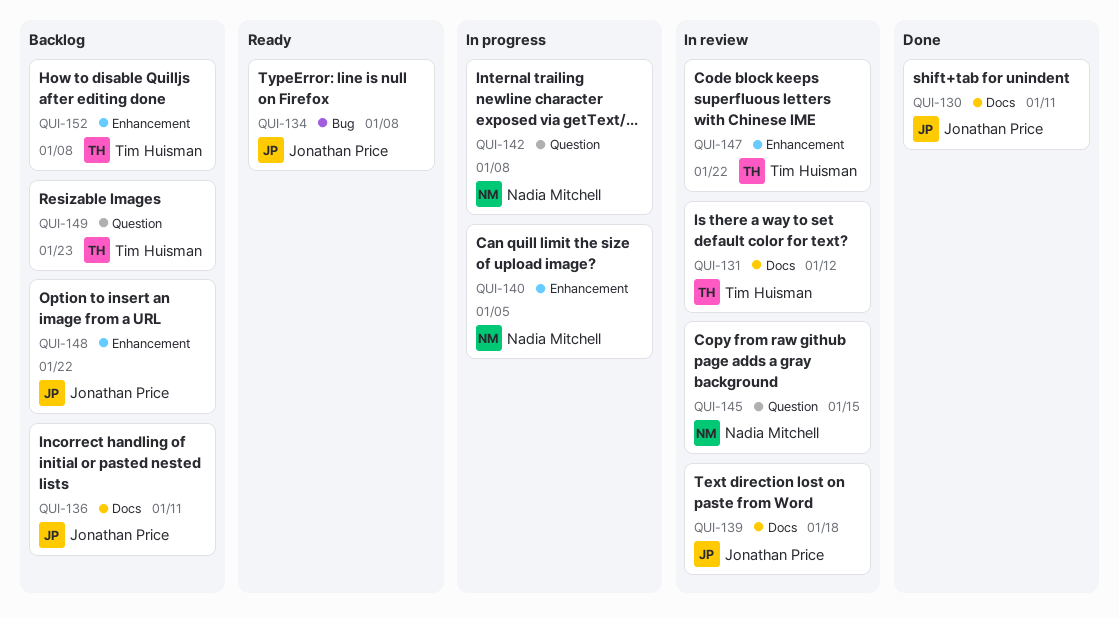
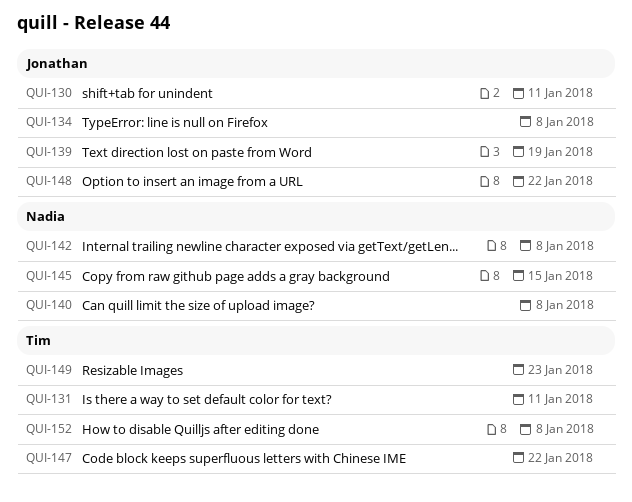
QUI-131, due: Jan 12 -> Jan 11
QUI-136: present -> none
QUI-139, due: Jan 18 -> Jan 19
QUI-140, due: Jan 5 -> Jan 8

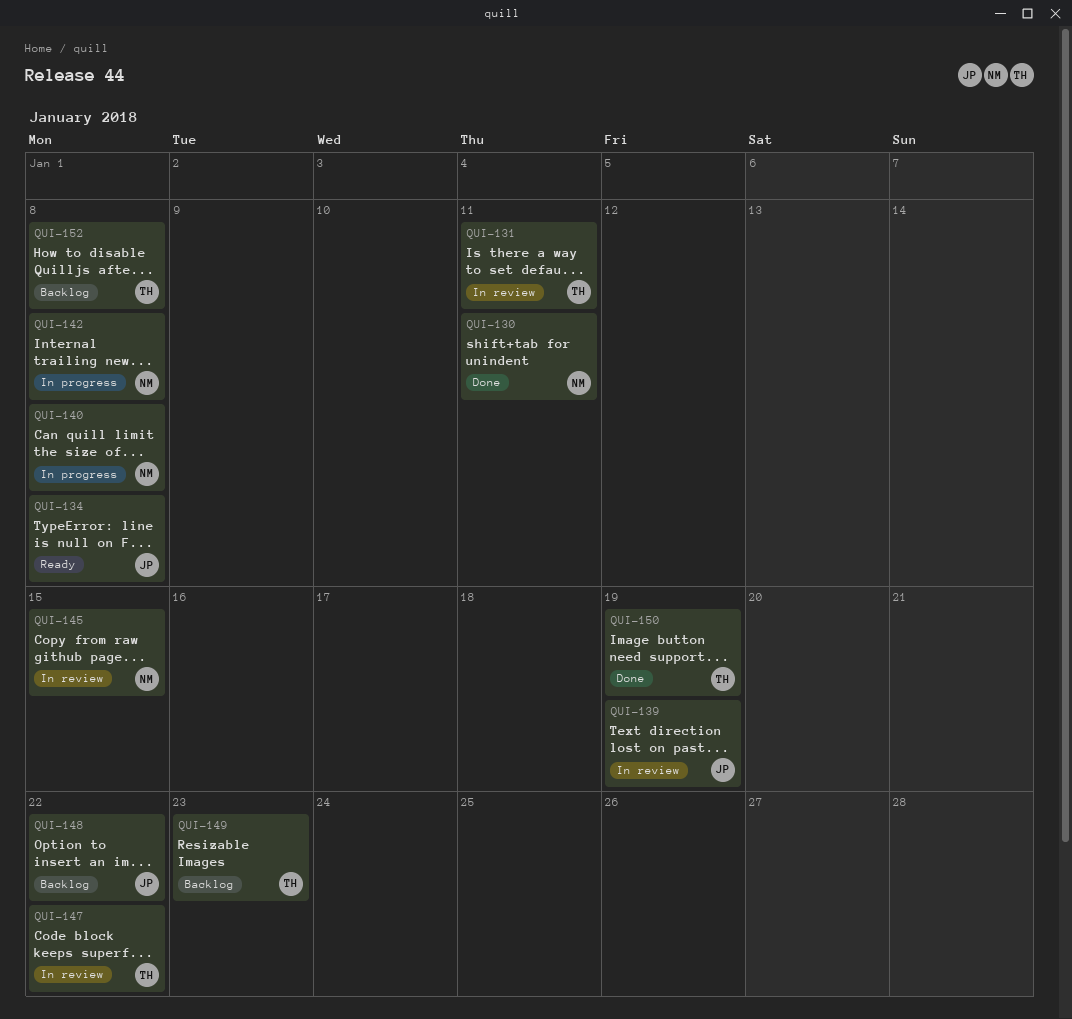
QUI-130, owner: Jonathan -> Nadia
QUI-150: none -> present

